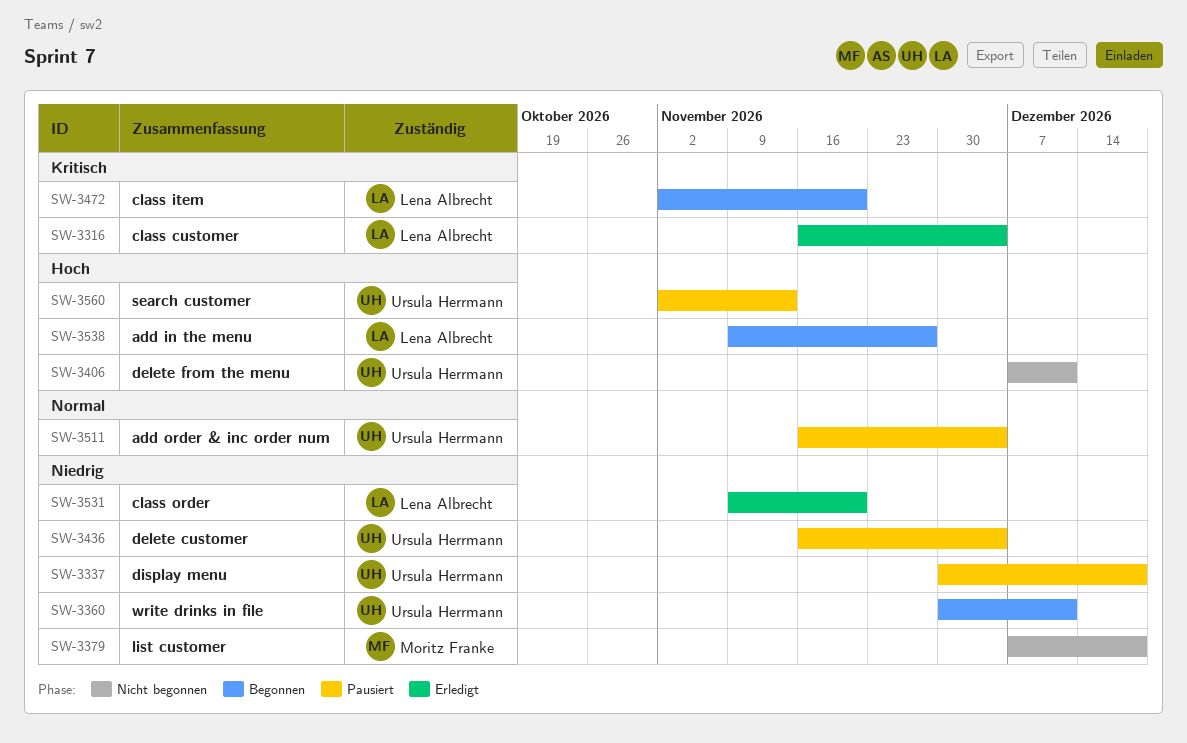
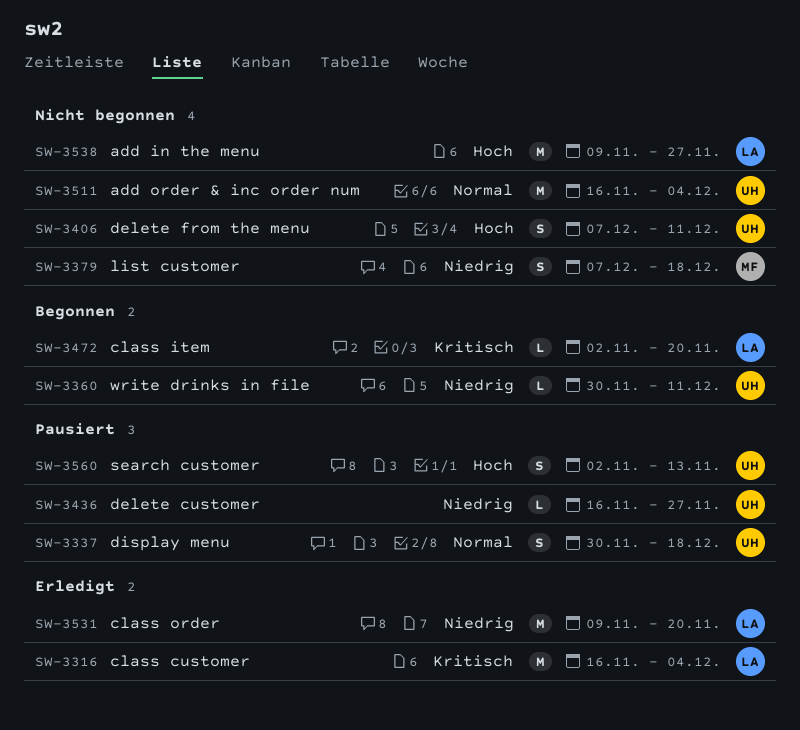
SW-3337, priority: Niedrig -> Normal
SW-3436, due: Dec 4 -> Nov 27
SW-3511, status: Pausiert -> Nicht begonnen
SW-3538, status: Begonnen -> Nicht begonnen

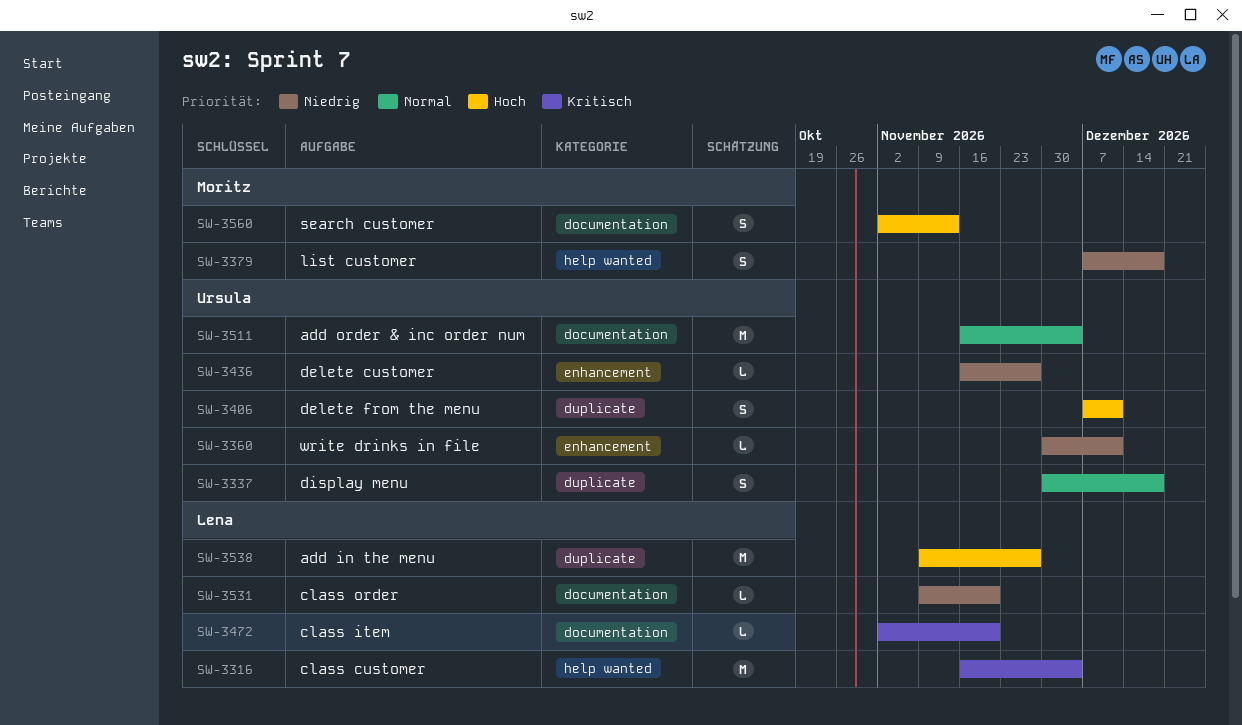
SW-3531, estimate: M -> L
SW-3560, owner: Ursula -> Moritz

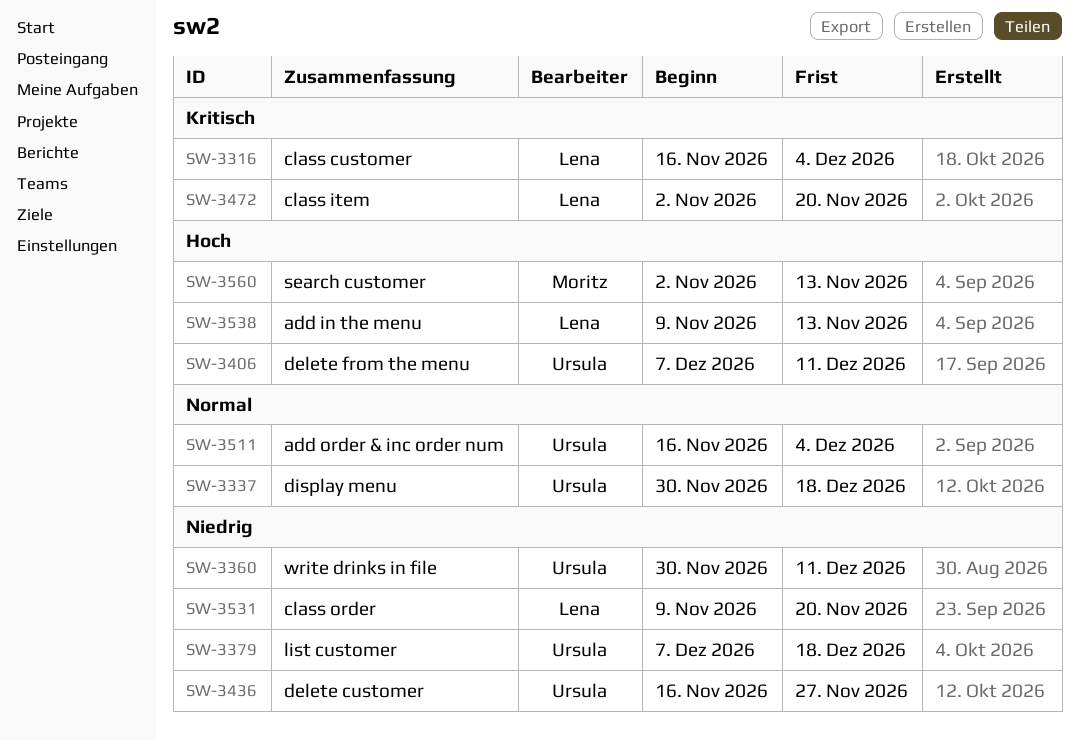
SW-3379, owner: Moritz -> Ursula
SW-3538, due: Nov 27 -> Nov 13

